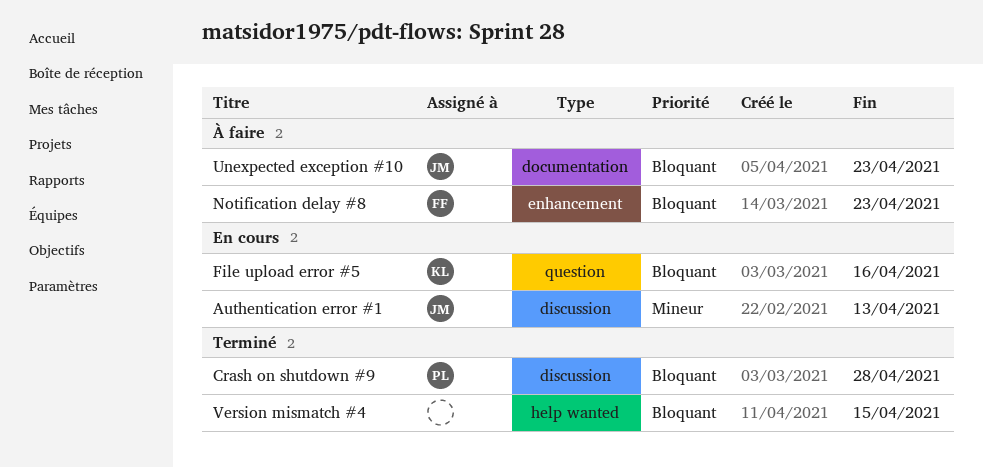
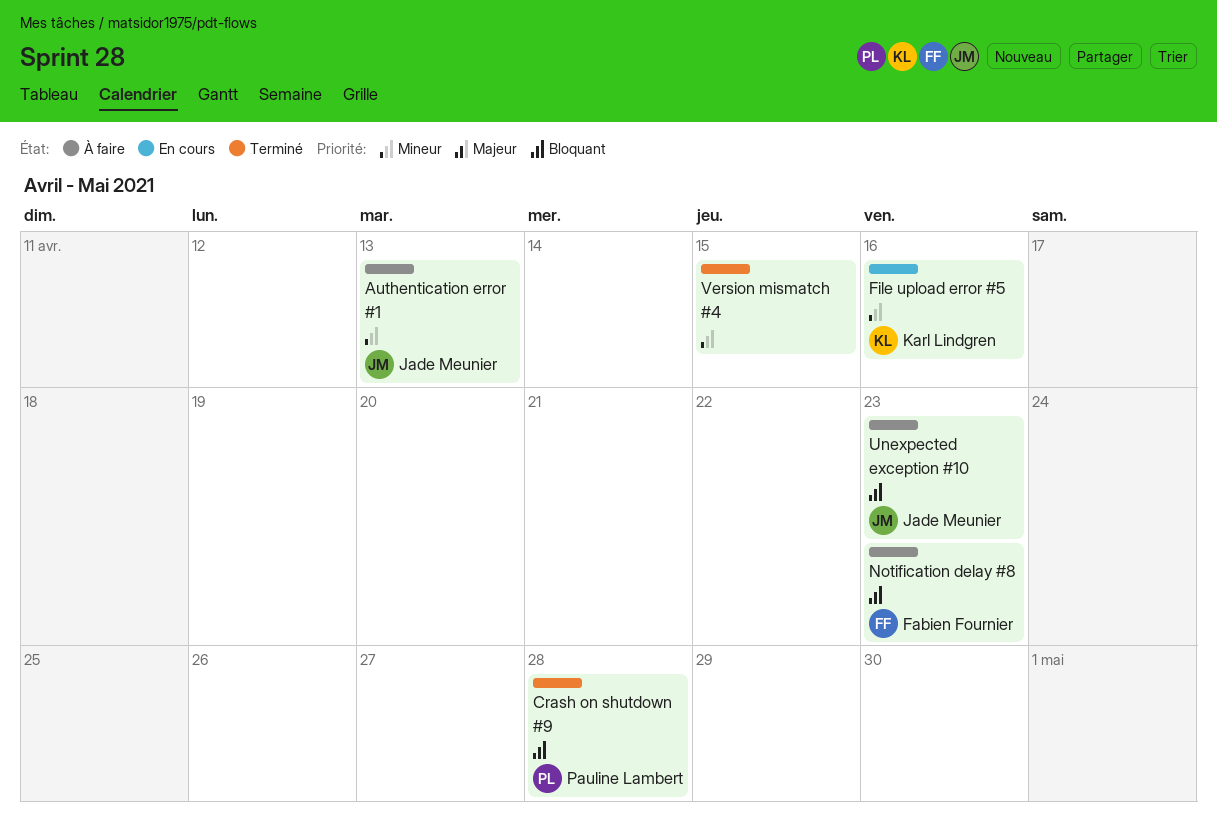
Authentication error #1, status: En cours -> À faire
File upload error #5, priority: Bloquant -> Mineur
Version mismatch #4, priority: Bloquant -> Mineur

